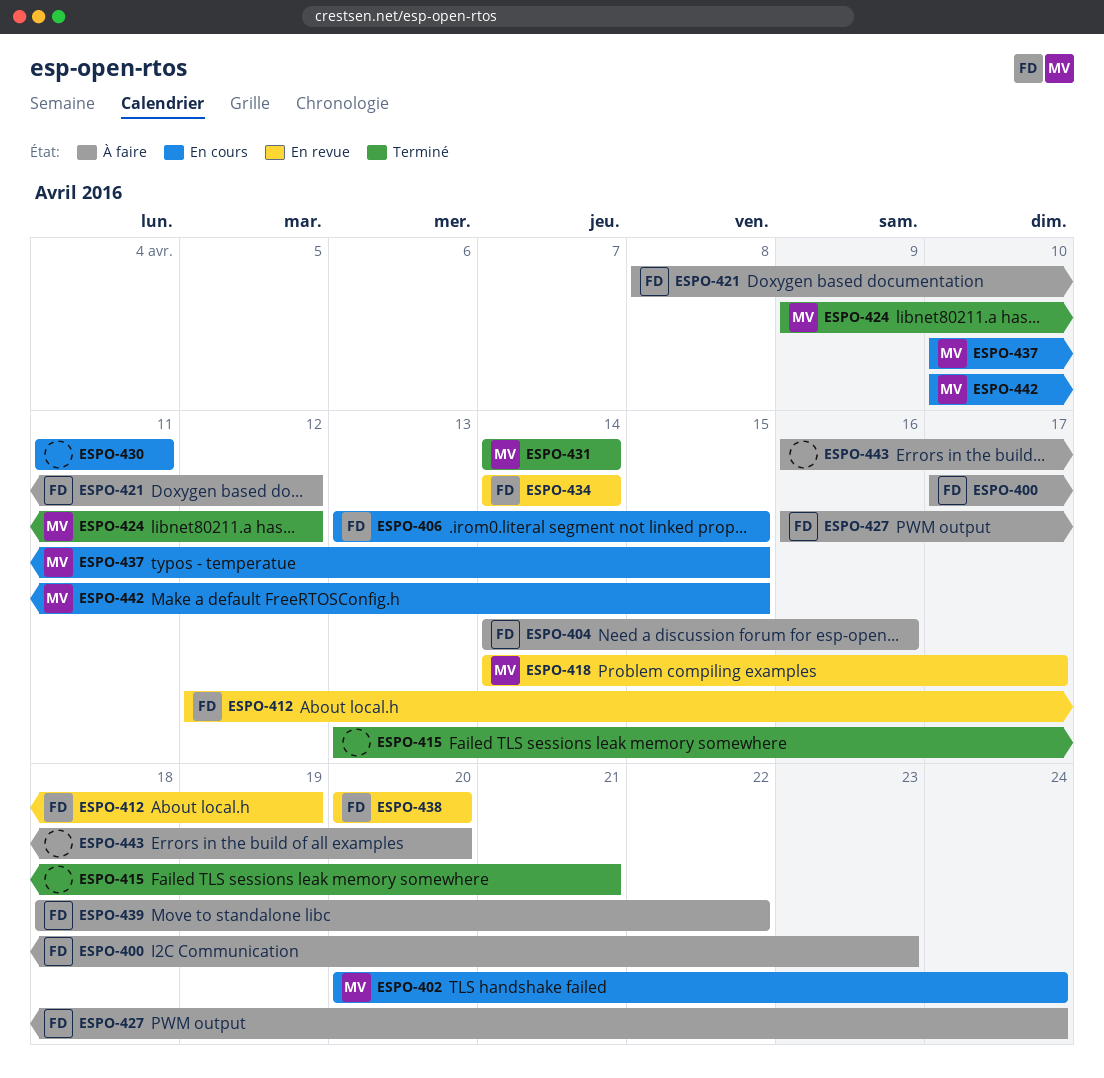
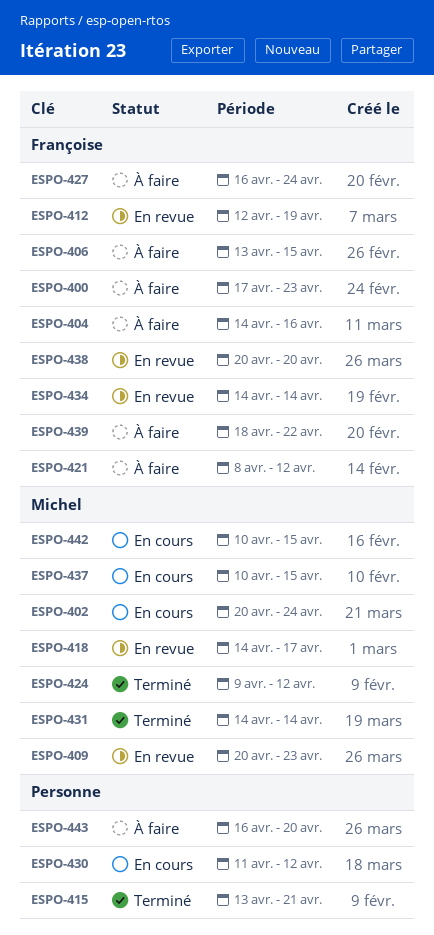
ESPO-406, status: En cours -> À faire
ESPO-409: none -> present
ESPO-430, due: Apr 11 -> Apr 12

